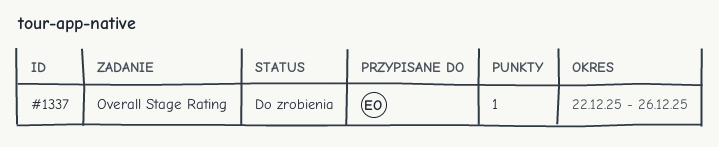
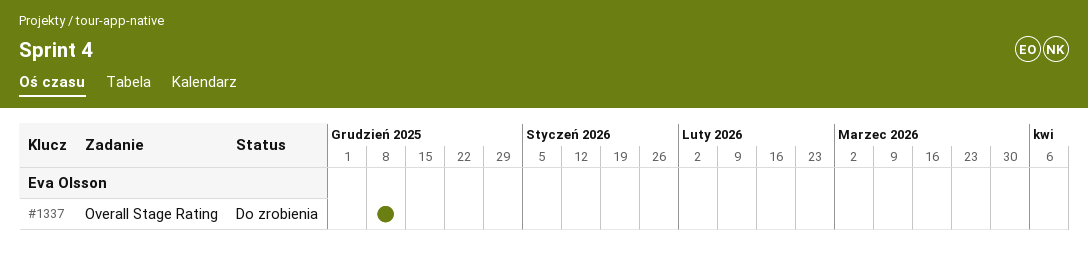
#1337, start: Dec 22 -> Dec 8
#1337, due: Dec 26 -> Dec 12

